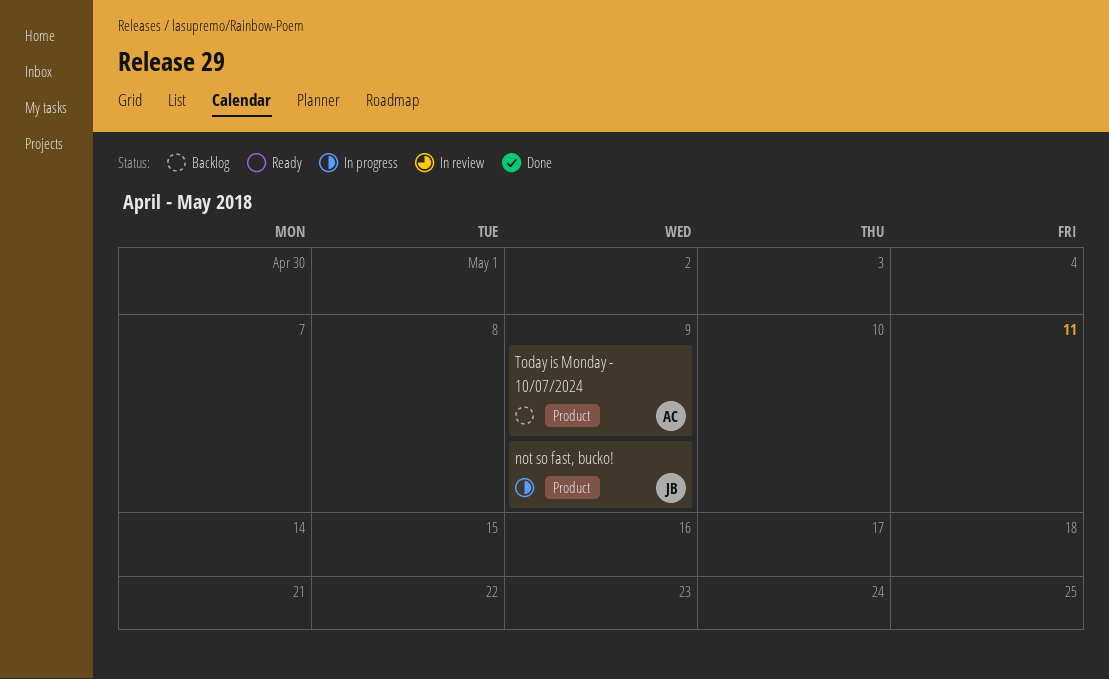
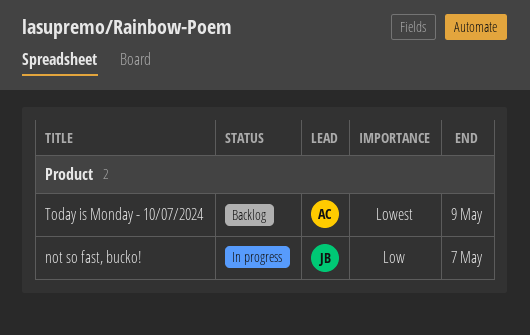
not so fast, bucko!, due: May 9 -> May 7

